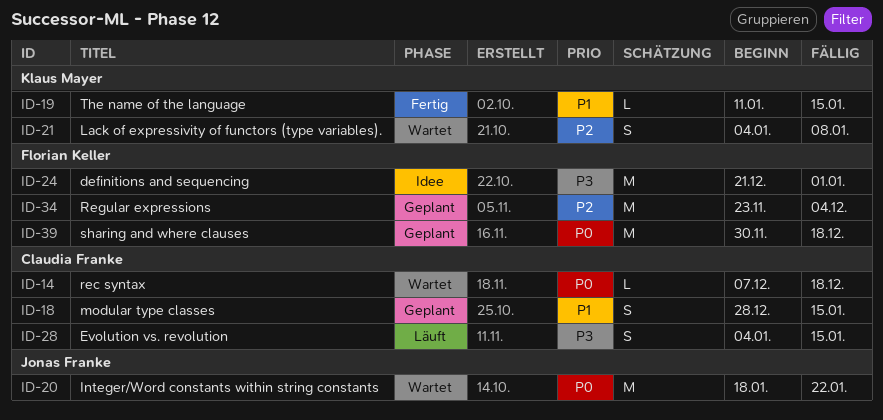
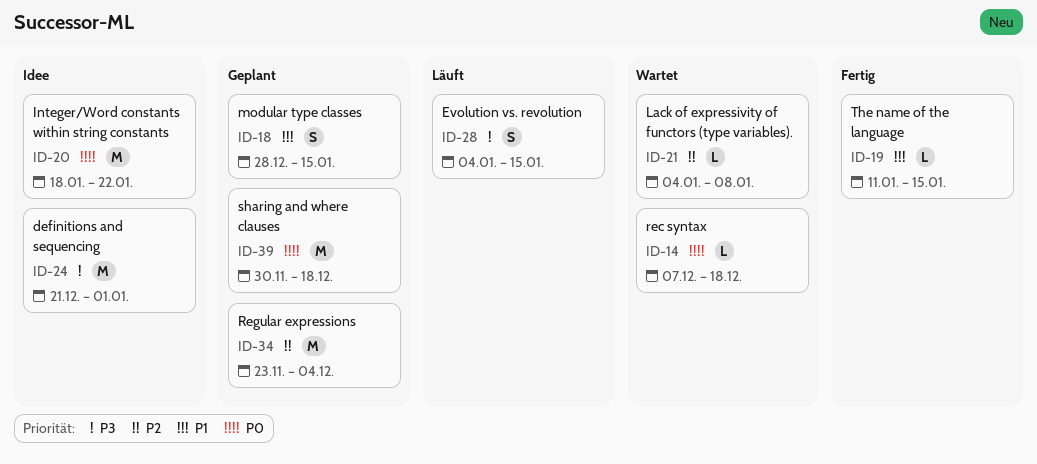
ID-20, status: Wartet -> Idee
ID-21, estimate: S -> L

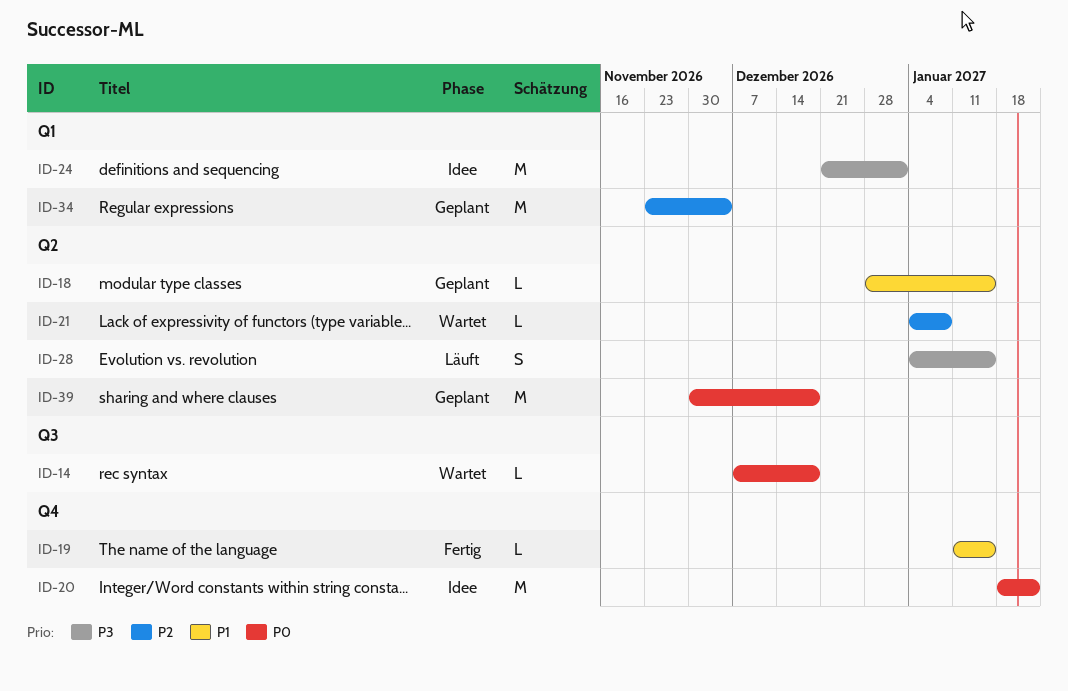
ID-18, estimate: S -> L

